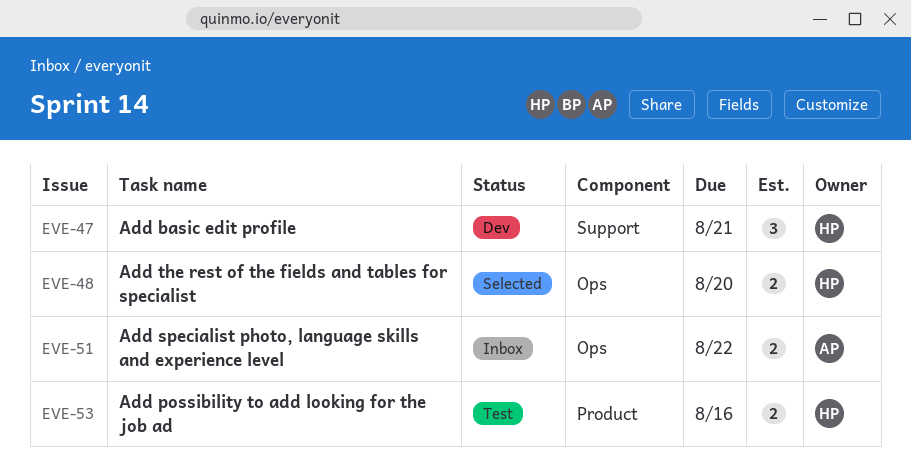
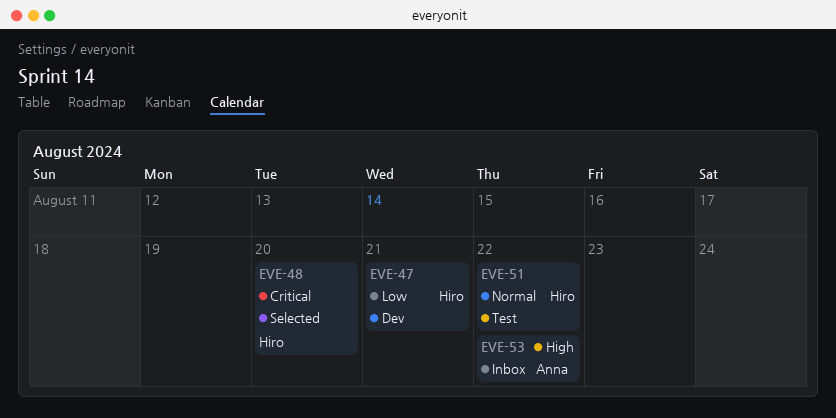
EVE-51, status: Inbox -> Test
EVE-51, owner: Anna -> Hiro
EVE-53, status: Test -> Inbox
EVE-53, owner: Hiro -> Anna
EVE-53, due: Aug 16 -> Aug 22

